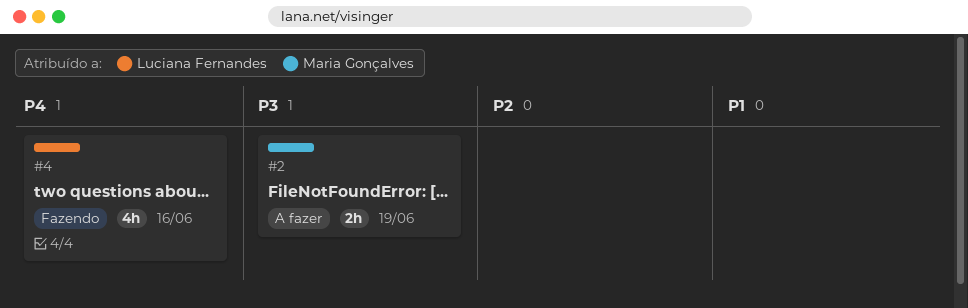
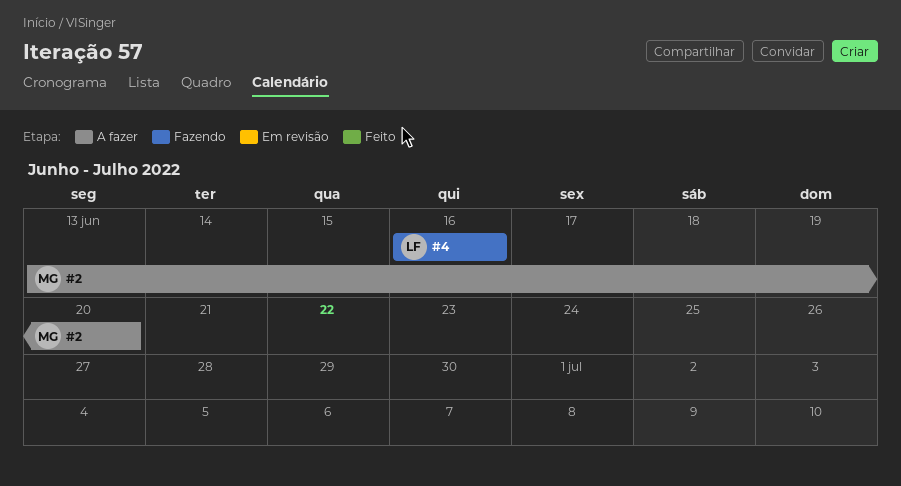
#2, due: Jun 19 -> Jun 20

